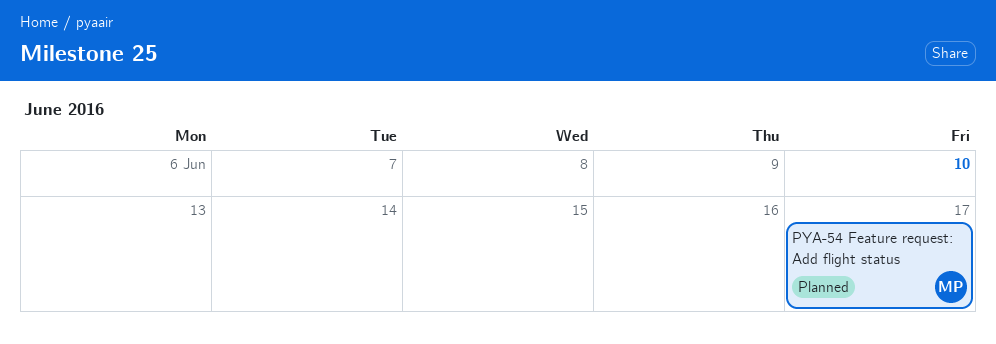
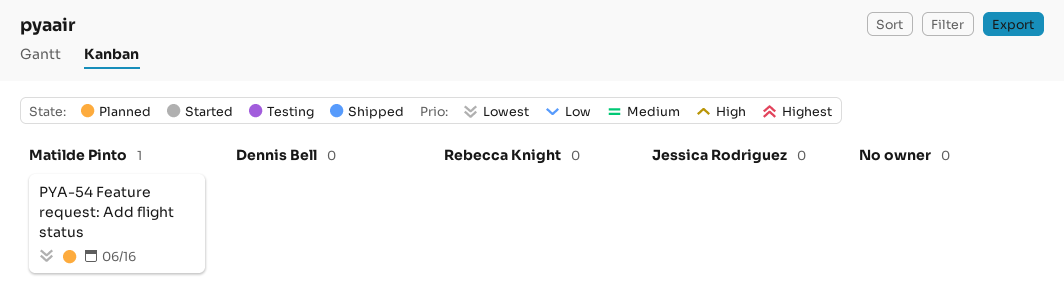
PYA-54, due: Jun 17 -> Jun 16

